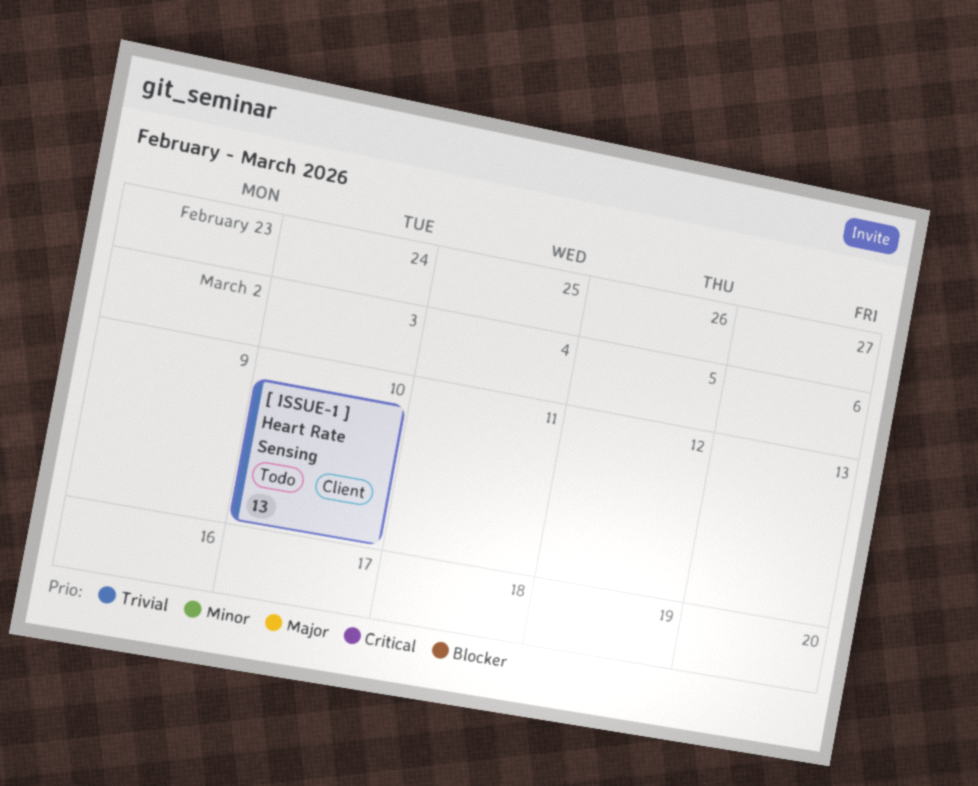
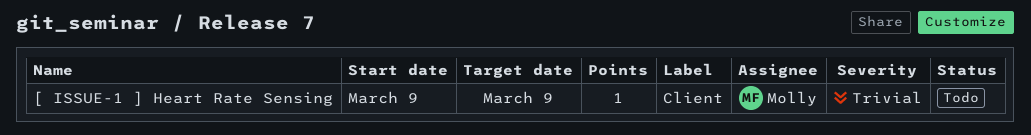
[ ISSUE-1 ] Heart Rate Sensing, estimate: 13 -> 1
[ ISSUE-1 ] Heart Rate Sensing, due: Mar 10 -> Mar 9

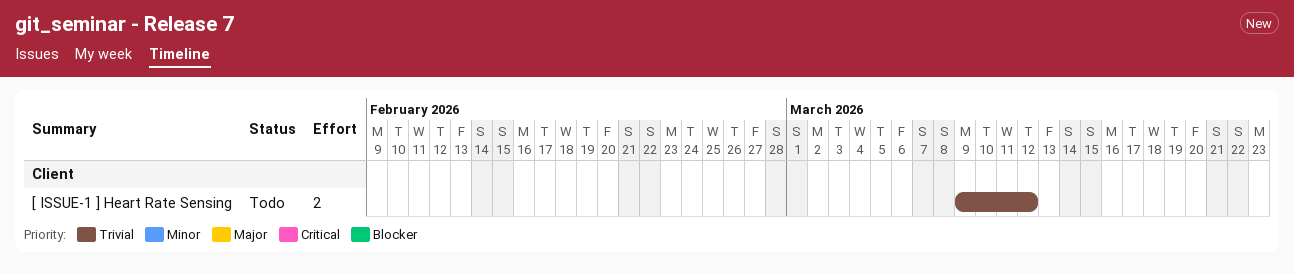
[ ISSUE-1 ] Heart Rate Sensing, estimate: 1 -> 2
[ ISSUE-1 ] Heart Rate Sensing, due: Mar 9 -> Mar 12

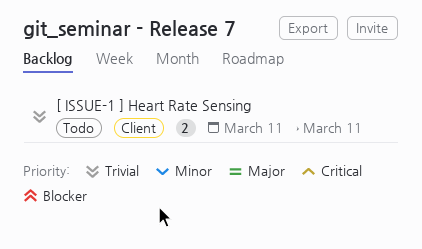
[ ISSUE-1 ] Heart Rate Sensing, start: Mar 9 -> Mar 11
[ ISSUE-1 ] Heart Rate Sensing, due: Mar 12 -> Mar 11

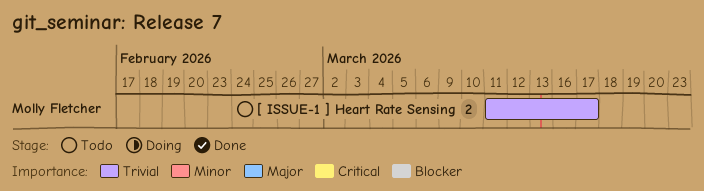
[ ISSUE-1 ] Heart Rate Sensing, due: Mar 11 -> Mar 17

